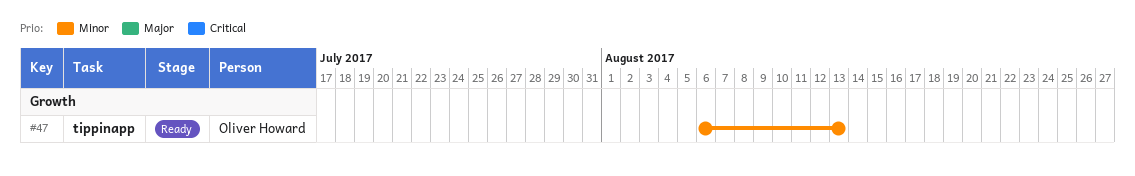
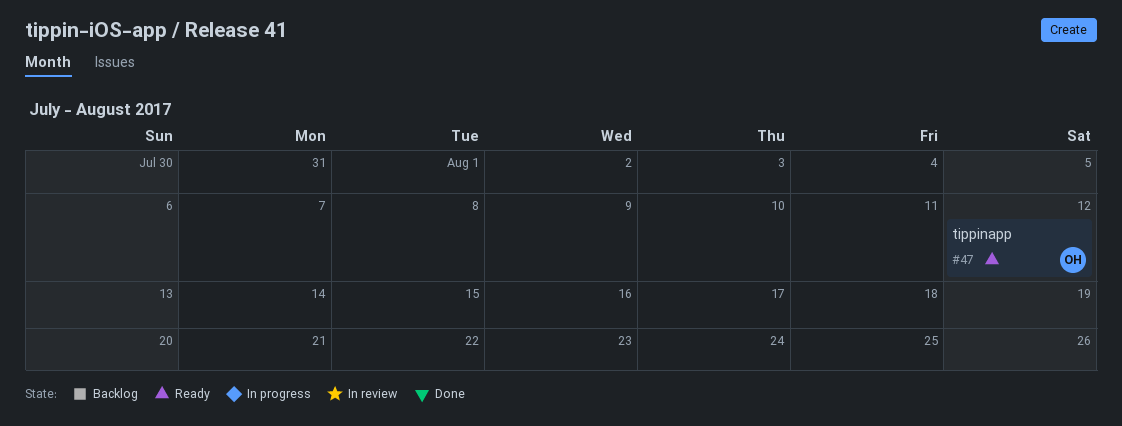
#47, due: Aug 13 -> Aug 12

